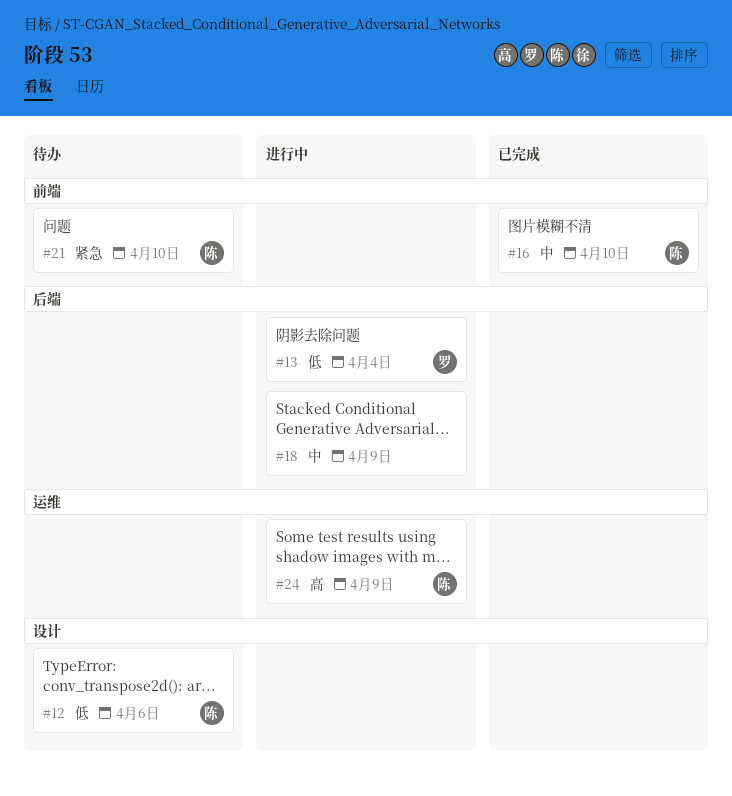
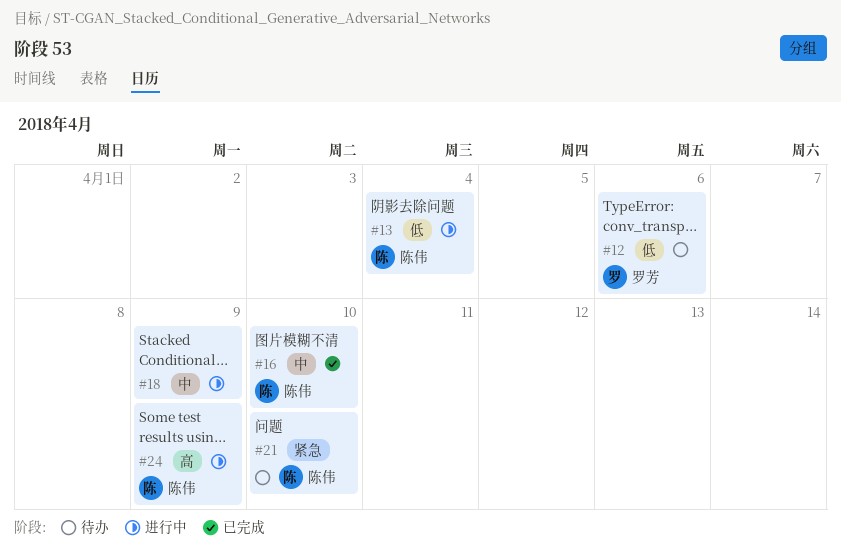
#12, owner: 陈伟 -> 罗芳
#13, owner: 罗芳 -> 陈伟

